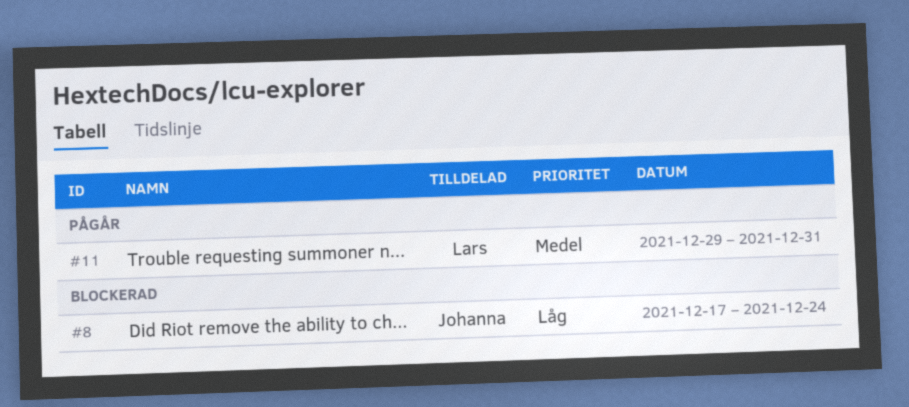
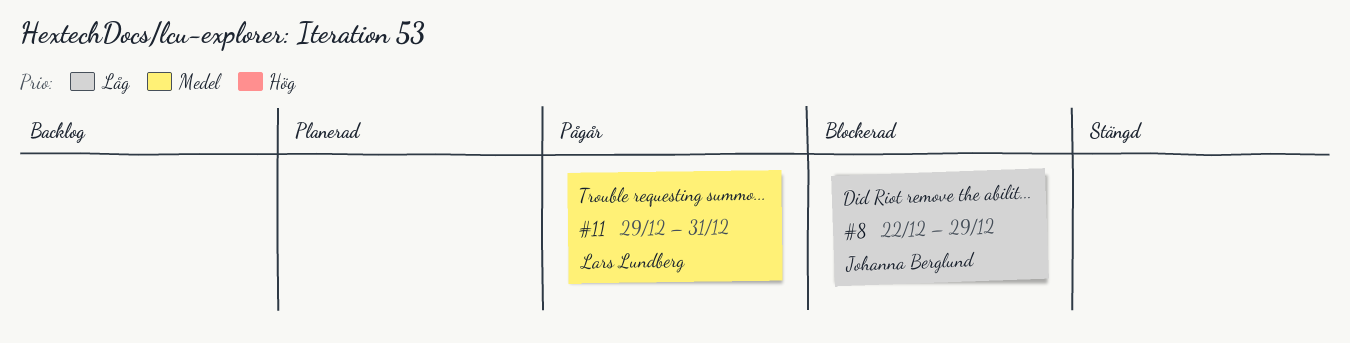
#8, start: Dec 17 -> Dec 22
#8, due: Dec 24 -> Dec 29

